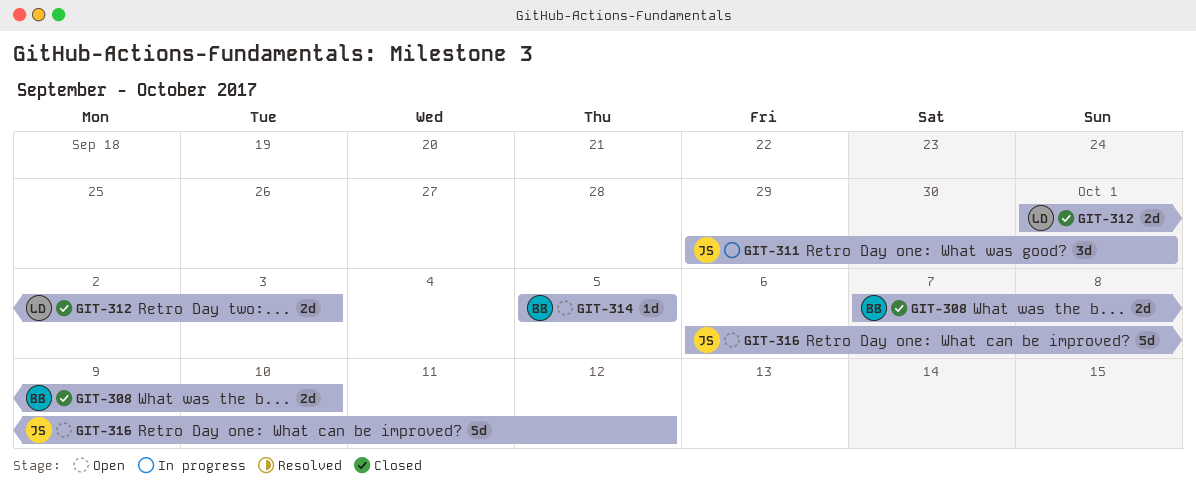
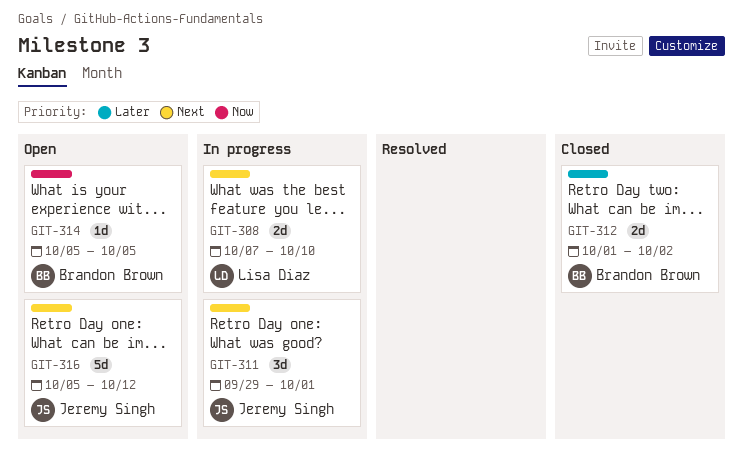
GIT-308, status: Closed -> In progress
GIT-308, owner: Brandon Brown -> Lisa Diaz
GIT-312, owner: Lisa Diaz -> Brandon Brown
GIT-312, due: Oct 3 -> Oct 2
GIT-316, start: Oct 6 -> Oct 5

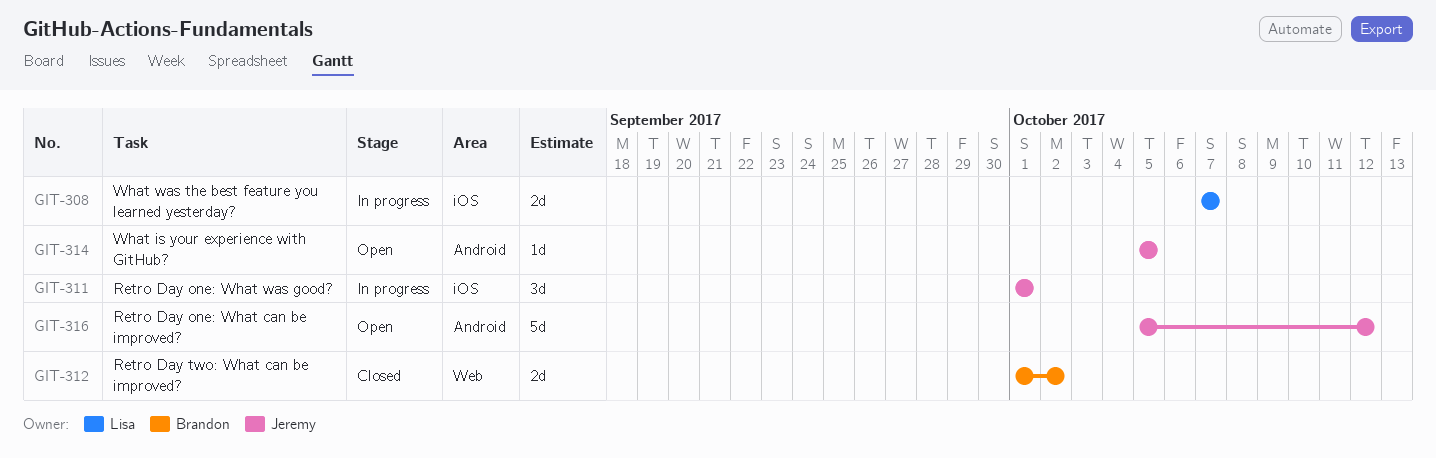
GIT-308, due: Oct 10 -> Oct 7
GIT-311, start: Sep 29 -> Oct 1
GIT-314, owner: Brandon Brown -> Jeremy Singh

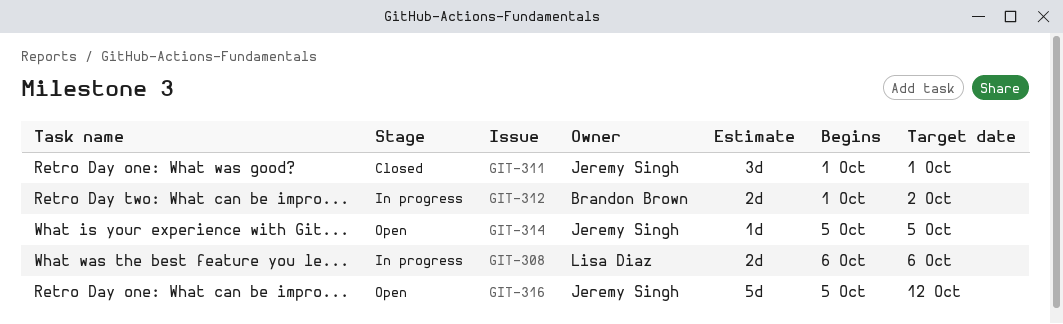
GIT-308, start: Oct 7 -> Oct 6
GIT-308, due: Oct 7 -> Oct 6
GIT-311, status: In progress -> Closed
GIT-312, status: Closed -> In progress

